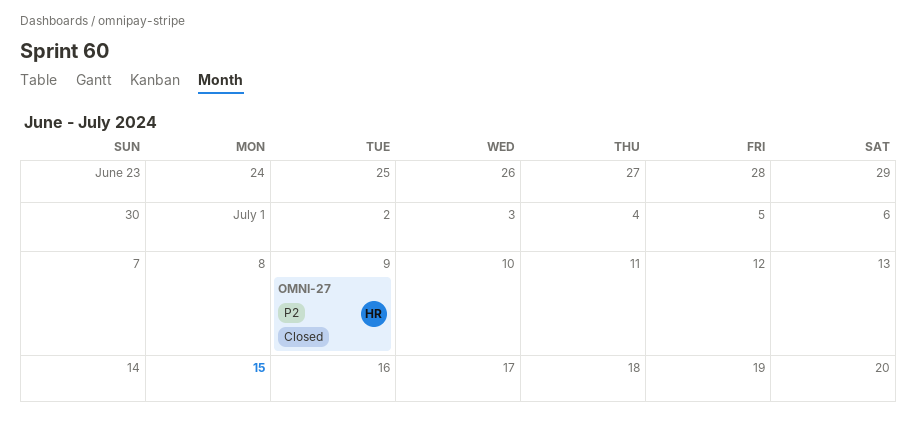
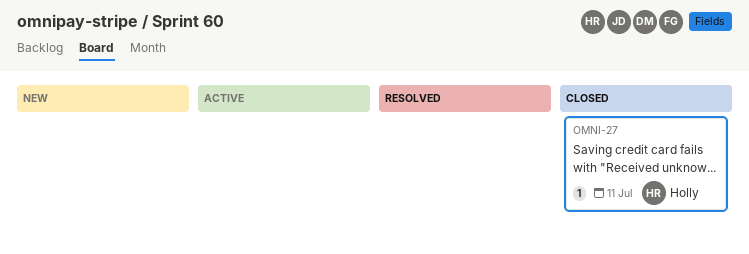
OMNI-27, due: Jul 9 -> Jul 11

